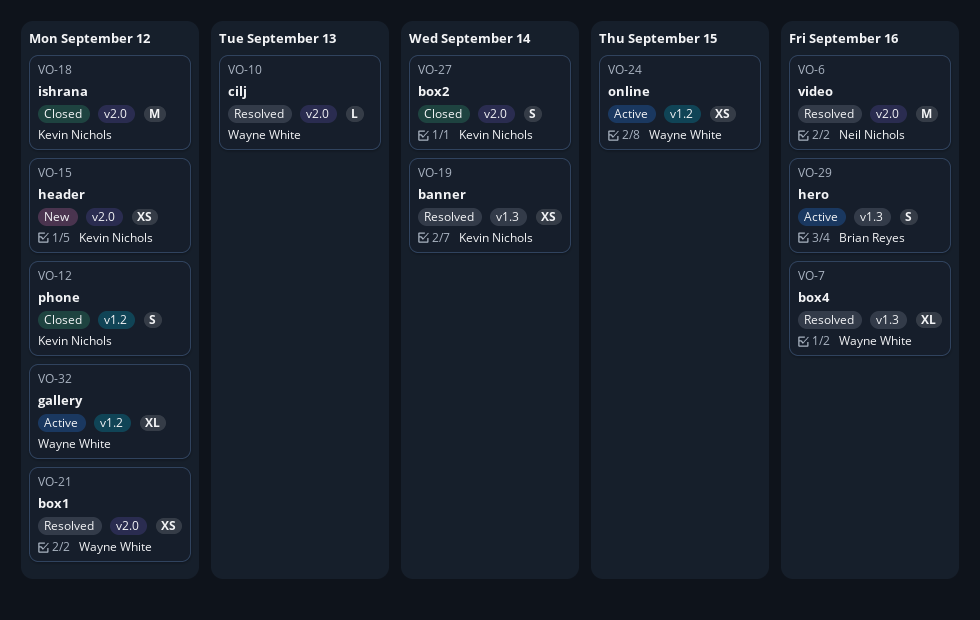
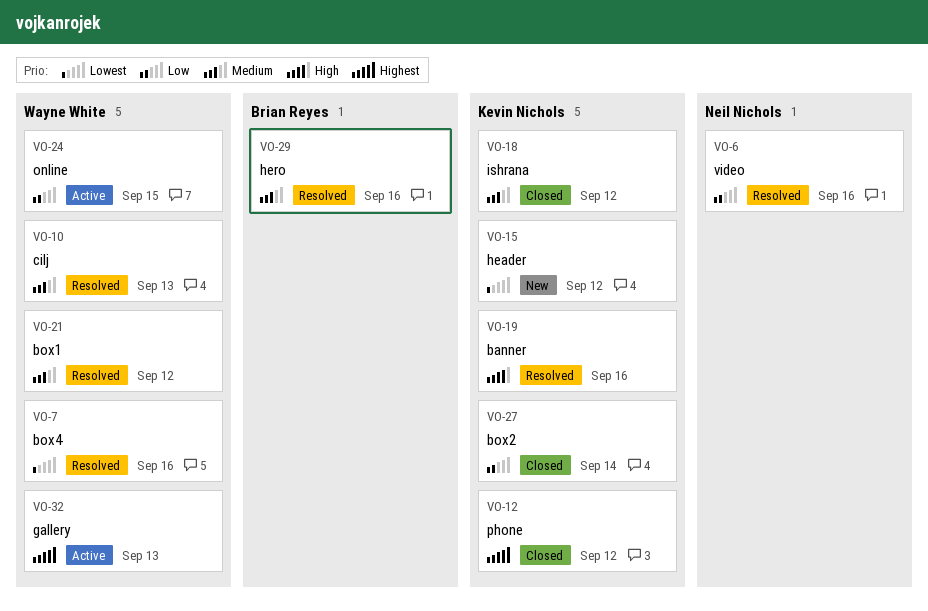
VO-19, due: Sep 14 -> Sep 16
VO-29, status: Active -> Resolved
VO-32, due: Sep 12 -> Sep 13

